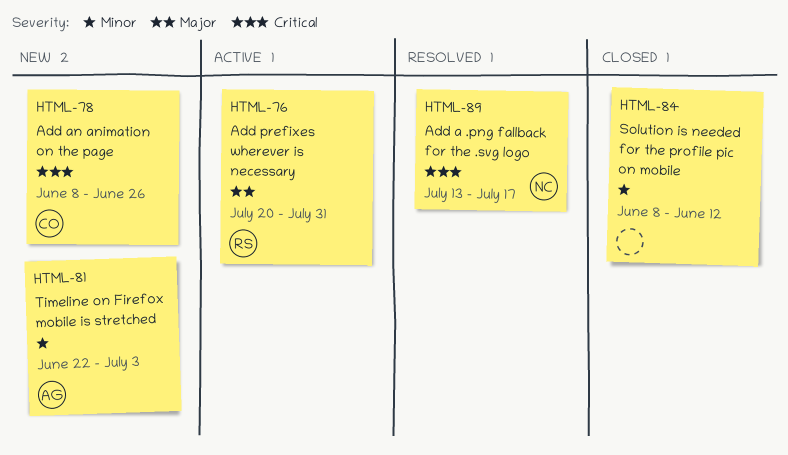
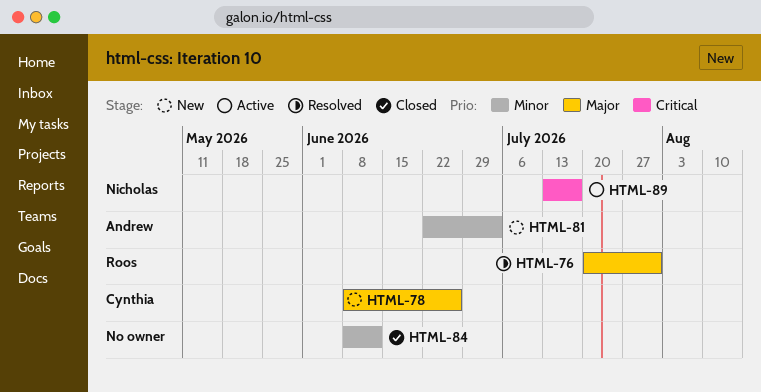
HTML-76, status: Active -> Resolved
HTML-78, priority: Critical -> Major
HTML-89, status: Resolved -> Active

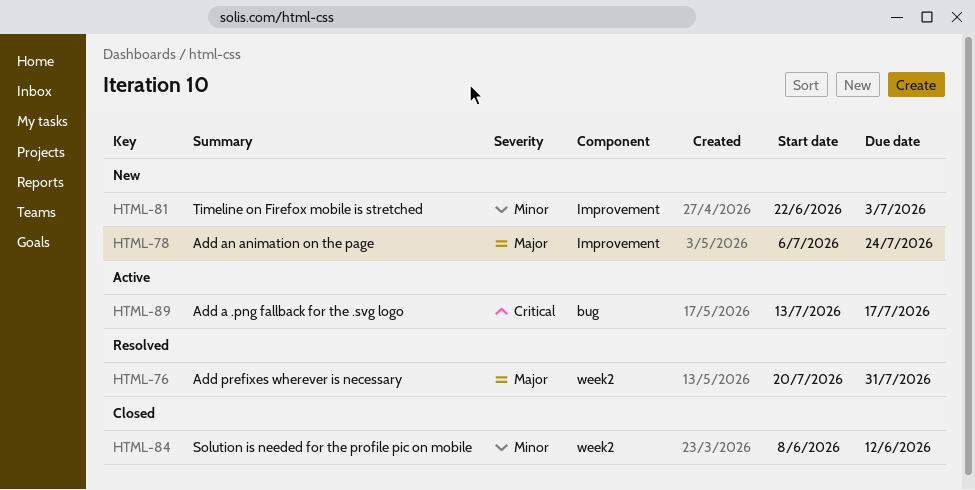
HTML-78, start: Jun 8 -> Jul 6
HTML-78, due: Jun 26 -> Jul 24

